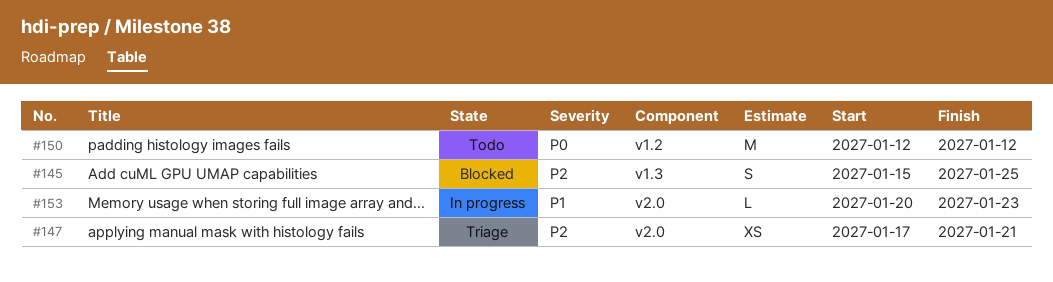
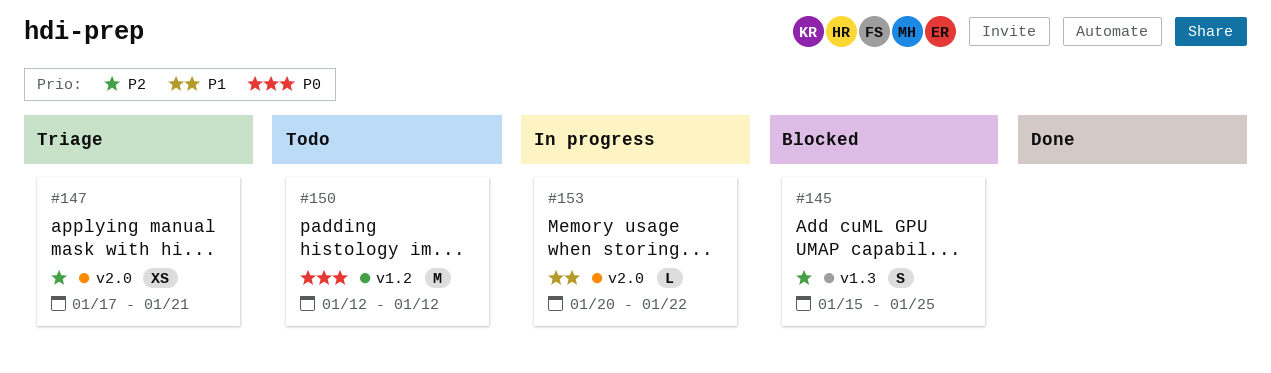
#153, due: Jan 23 -> Jan 22

